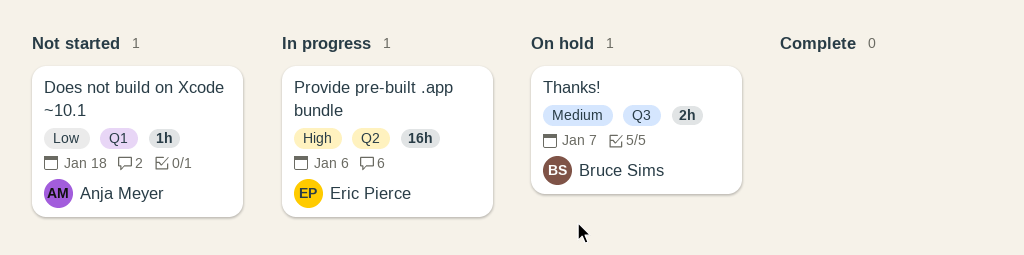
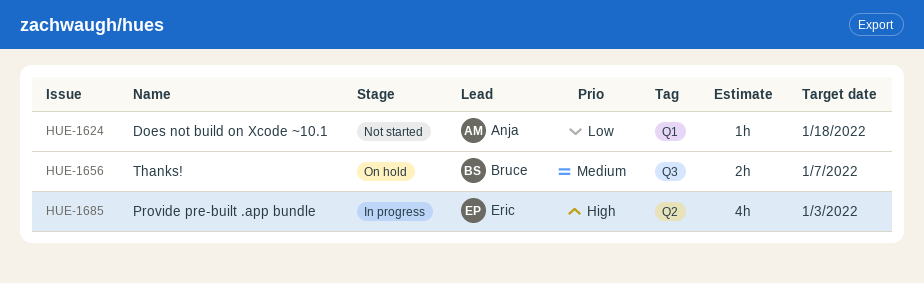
Provide pre-built .app bundle, estimate: 16h -> 4h
Provide pre-built .app bundle, due: Jan 6 -> Jan 3

